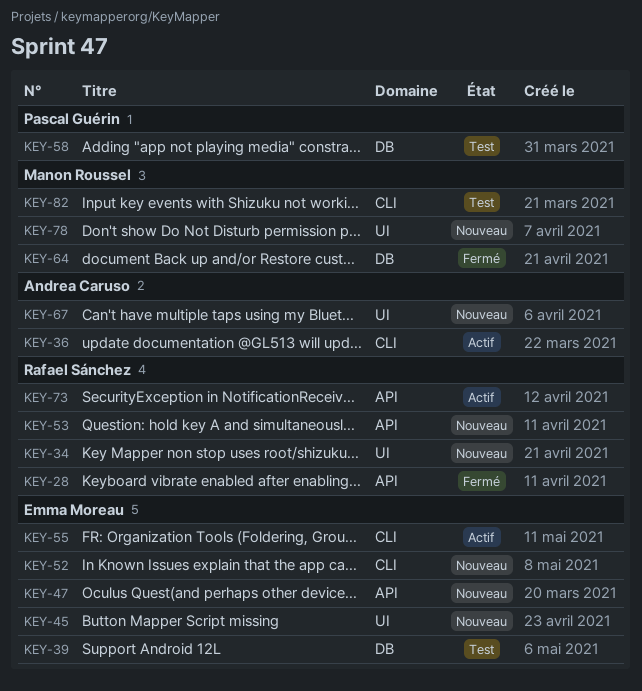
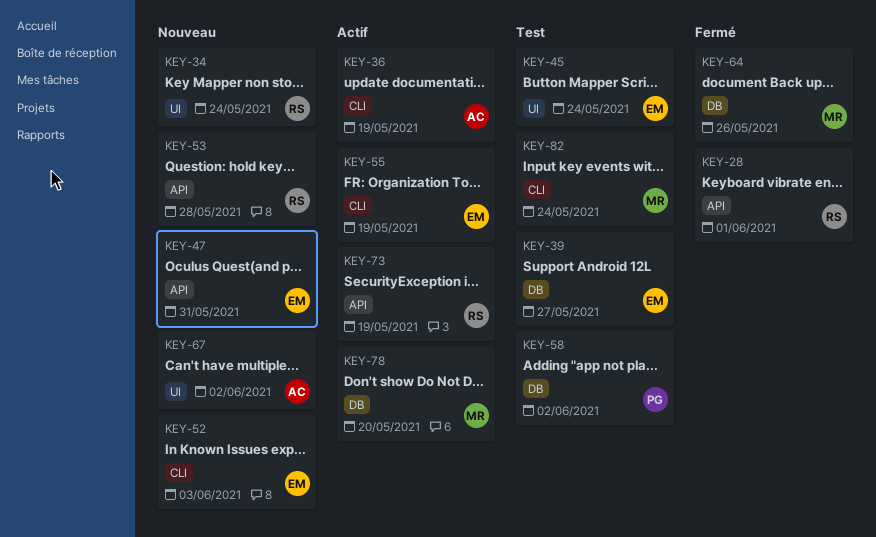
KEY-45, status: Nouveau -> Test
KEY-78, status: Nouveau -> Actif
KEY-78, label: UI -> DB

